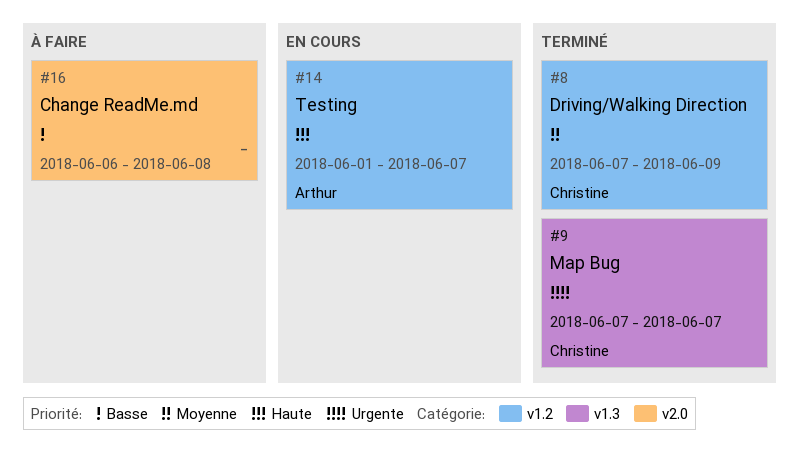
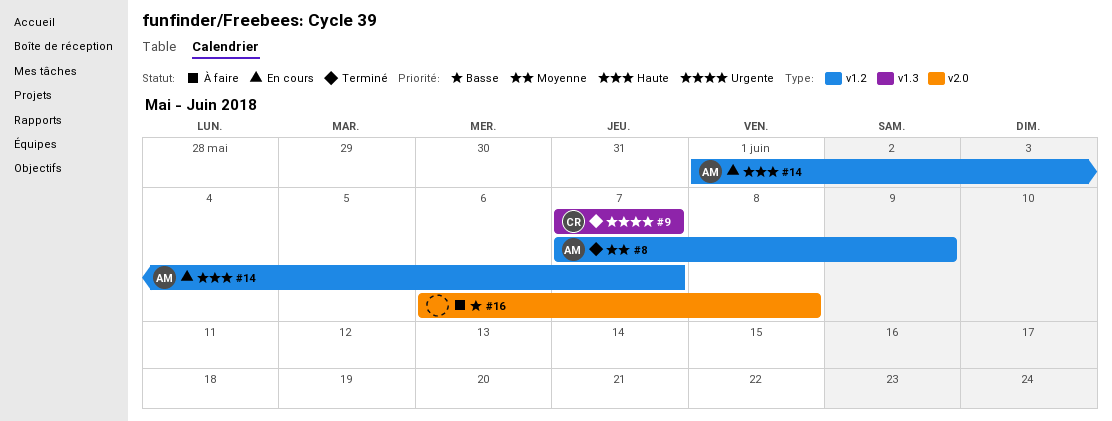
#8, owner: Christine -> Arthur

